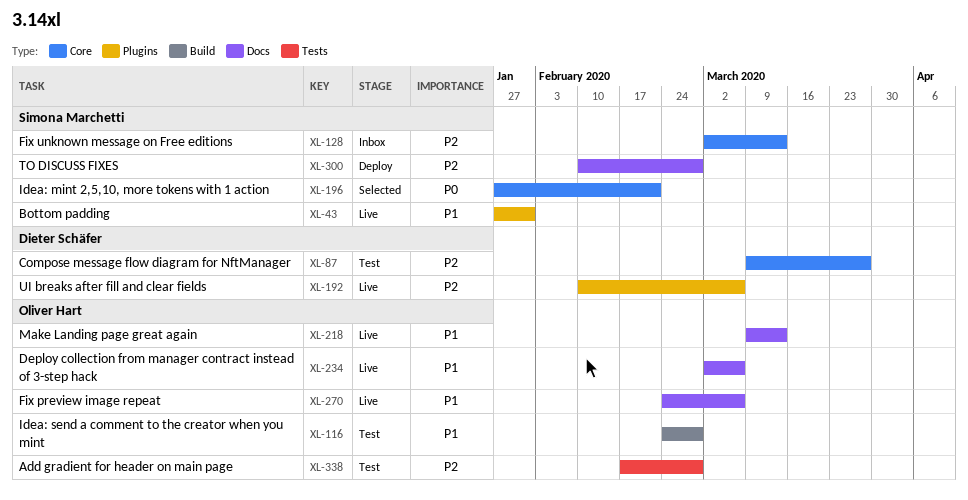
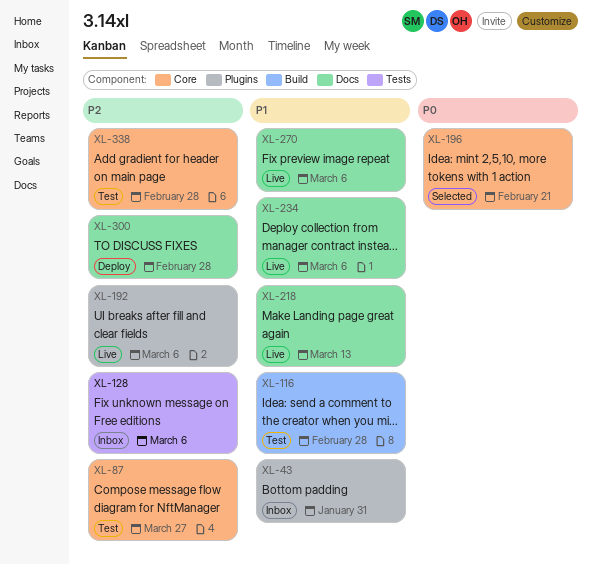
XL-43, status: Live -> Inbox
XL-128, label: Core -> Tests
XL-128, due: Mar 13 -> Mar 6
XL-338, label: Tests -> Core

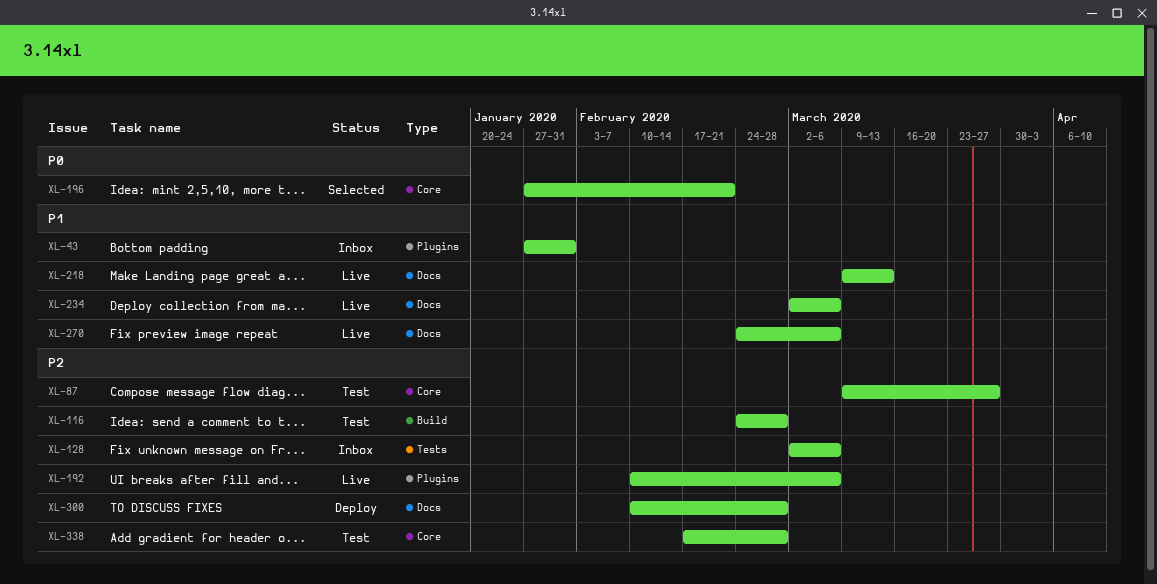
XL-116, priority: P1 -> P2

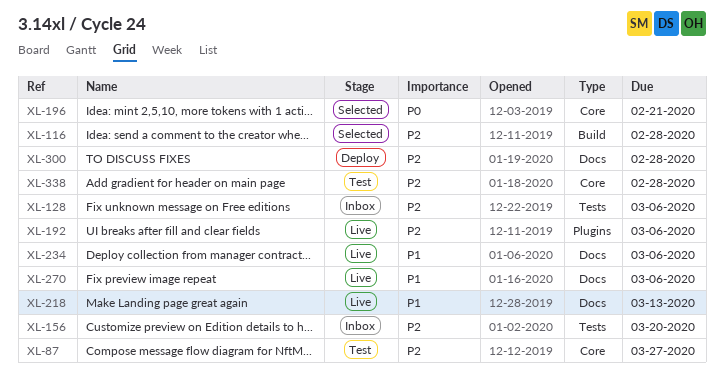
XL-43: present -> none
XL-116, status: Test -> Selected
XL-156: none -> present

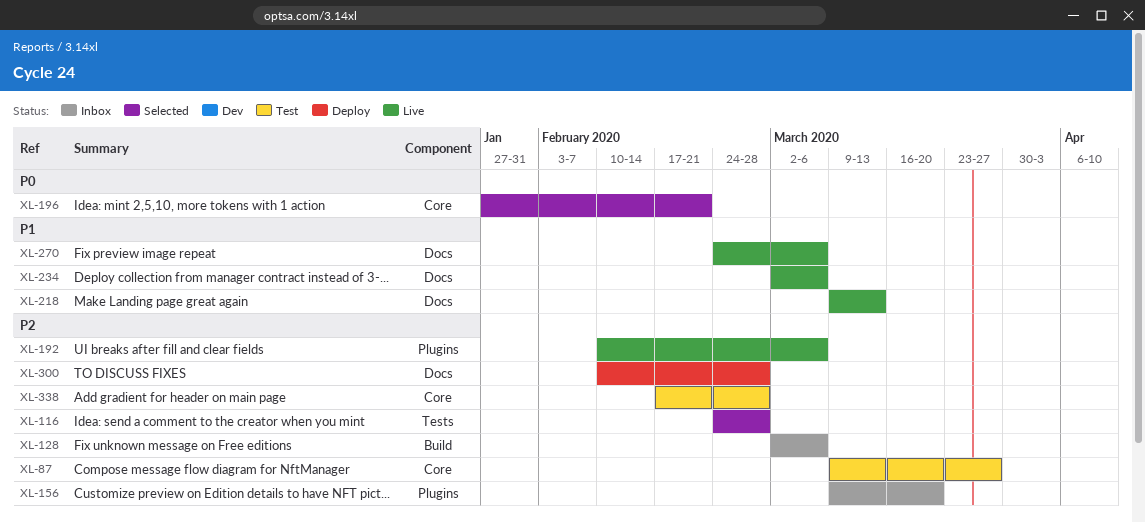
XL-116, label: Build -> Tests
XL-128, label: Tests -> Build
XL-156, label: Tests -> Plugins

